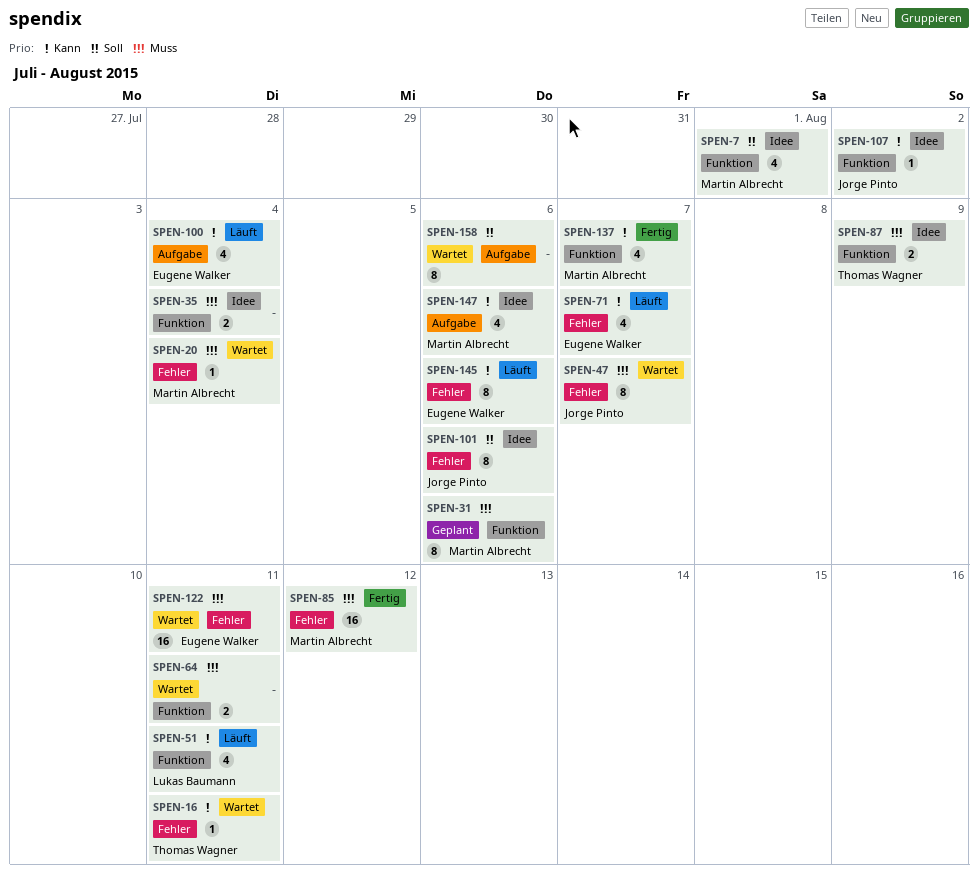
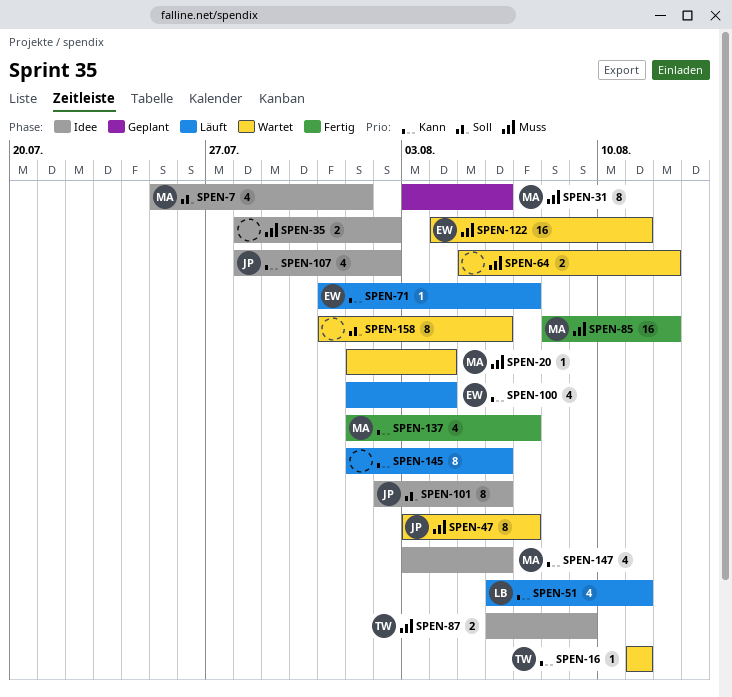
SPEN-35, due: Aug 4 -> Aug 2
SPEN-64, due: Aug 11 -> Aug 12
SPEN-71, estimate: 4 -> 1
SPEN-107, estimate: 1 -> 4
SPEN-145, owner: Eugene Walker -> none

